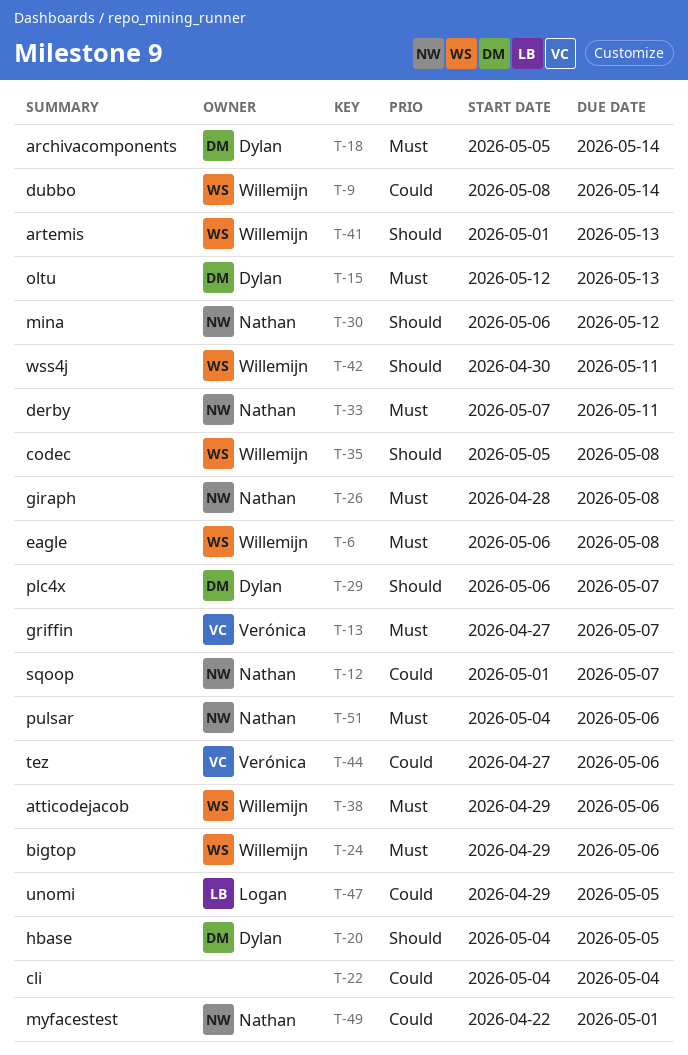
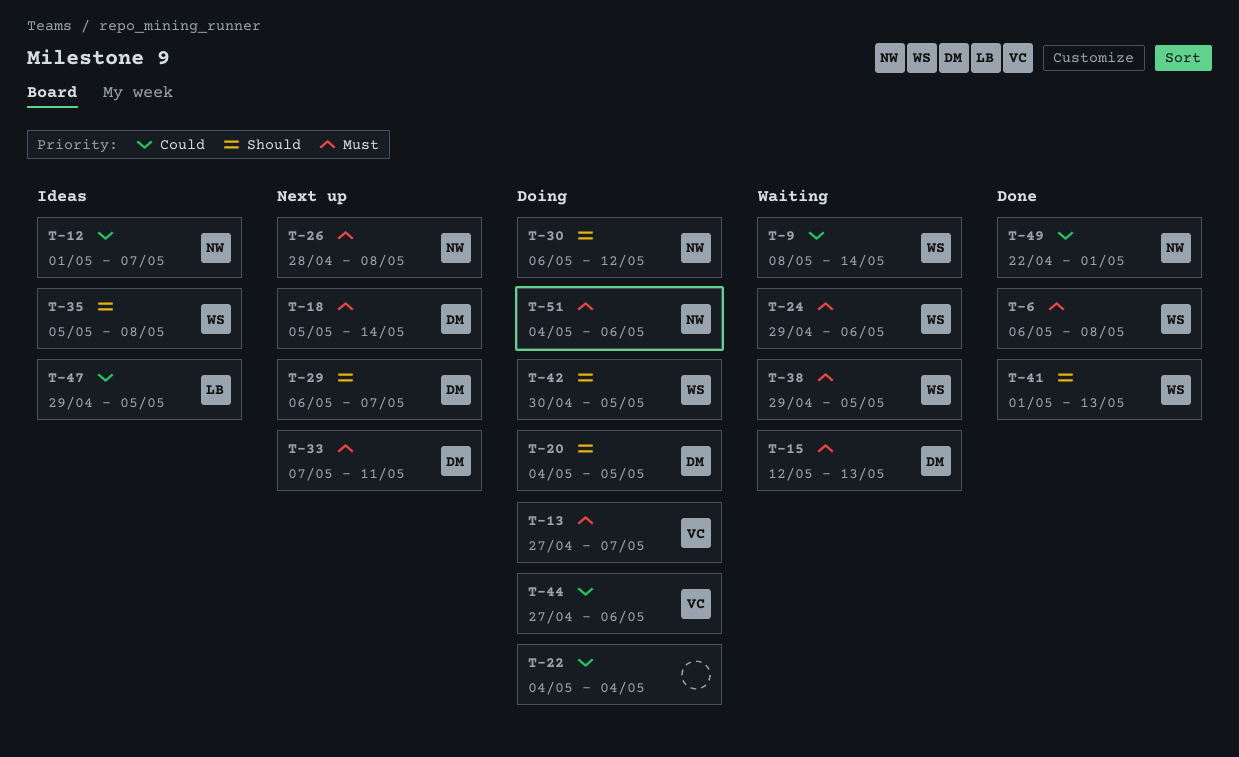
T-33, owner: Nathan -> Dylan
T-38, due: May 6 -> May 5
T-42, due: May 11 -> May 5

